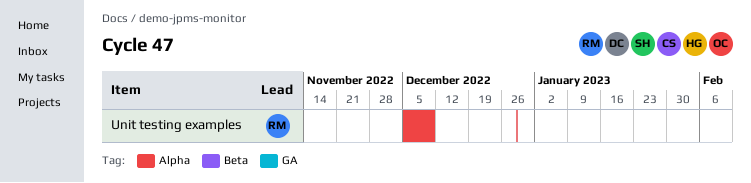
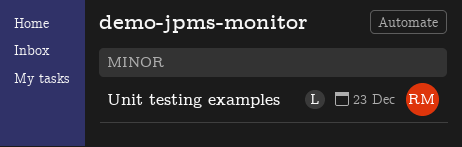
Unit testing examples, due: Dec 9 -> Dec 23

